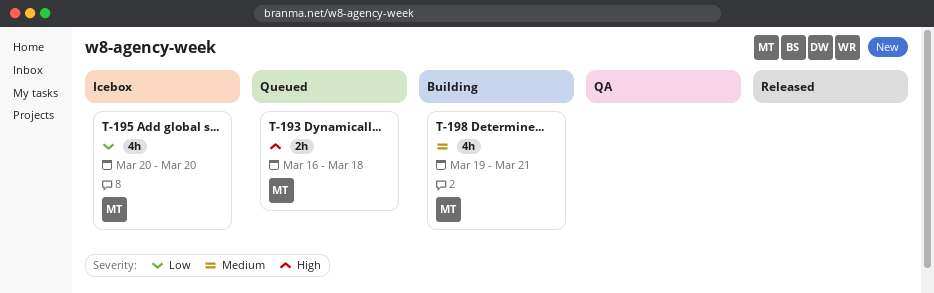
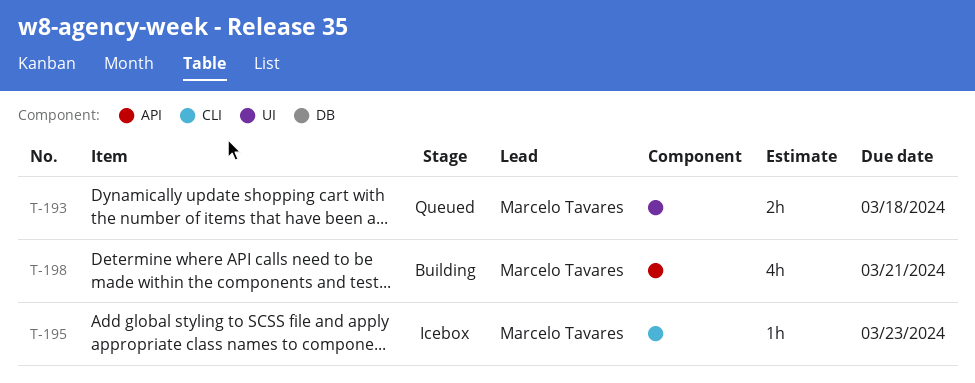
T-195, estimate: 4h -> 1h
T-195, due: Mar 20 -> Mar 23

